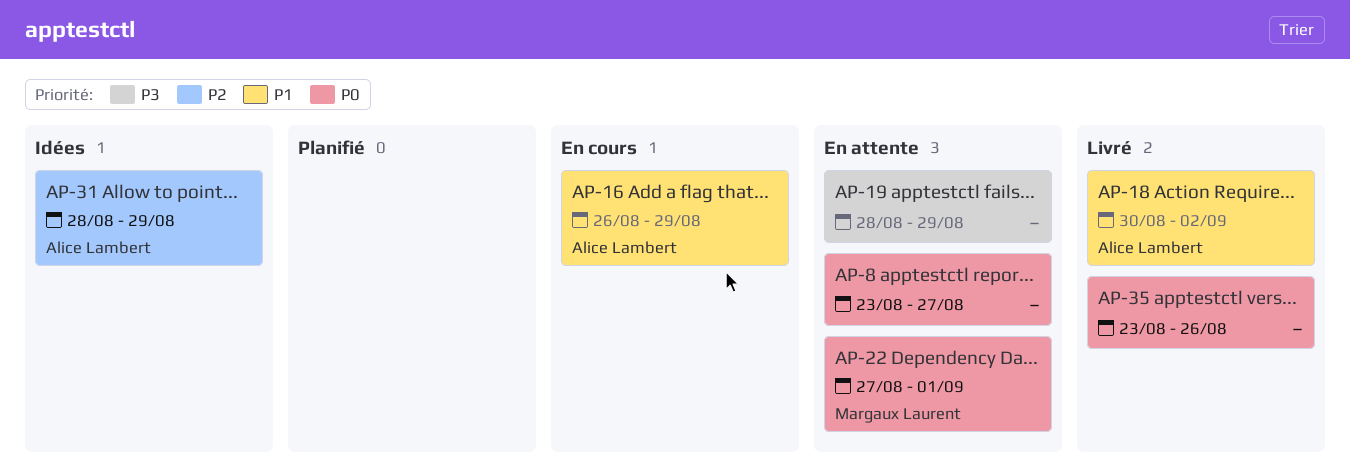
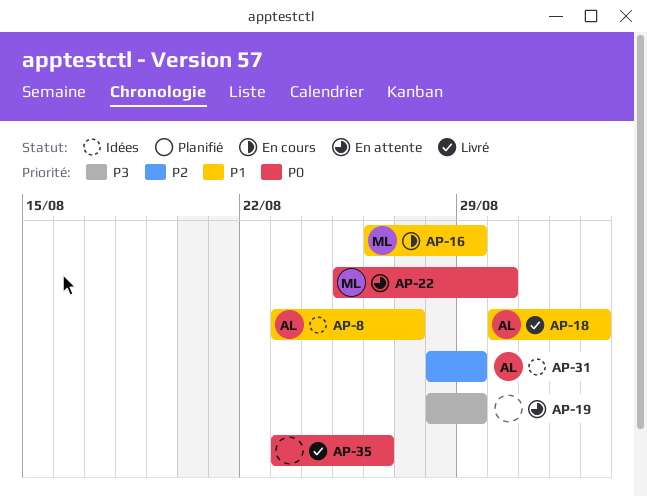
AP-8, status: En attente -> Idées
AP-8, owner: none -> Alice Lambert
AP-8, priority: P0 -> P1
AP-16, owner: Alice Lambert -> Margaux Laurent
AP-22, start: Aug 27 -> Aug 25
AP-22, due: Sep 1 -> Aug 30

